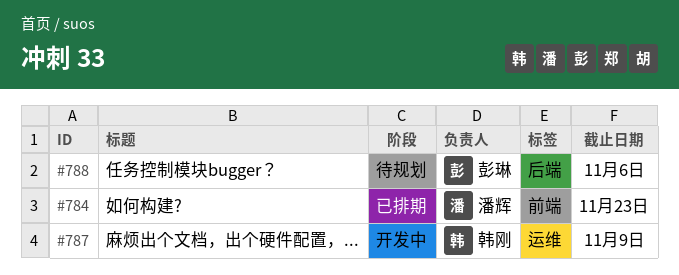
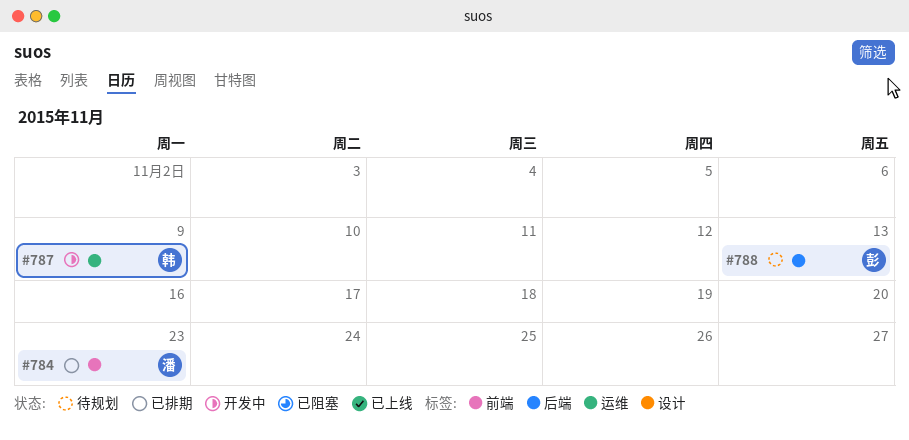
#788, due: Nov 6 -> Nov 13

